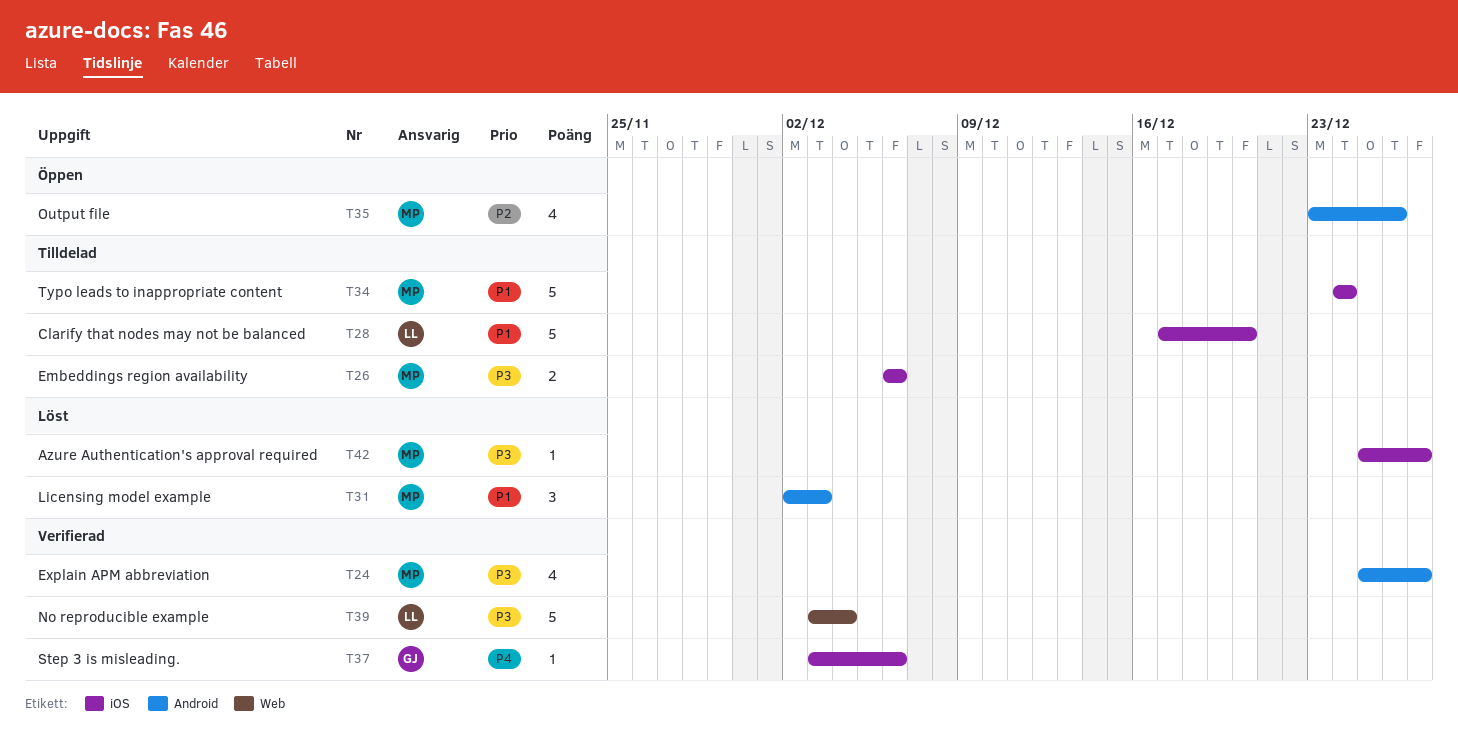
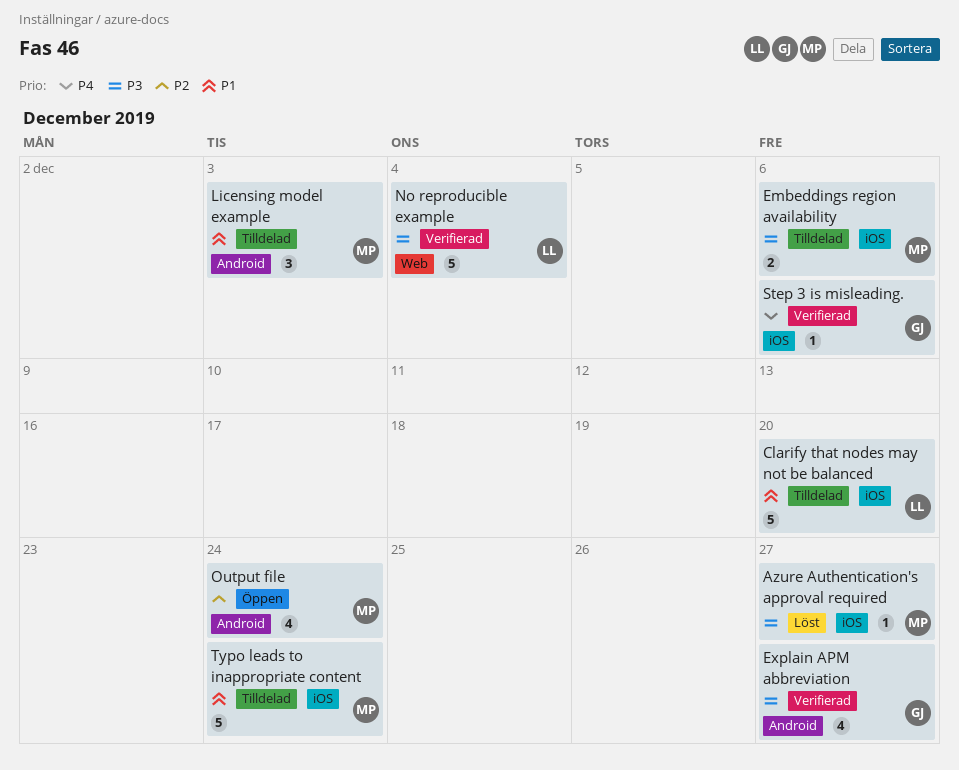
Explain APM abbreviation, owner: MP -> GJ
Licensing model example, status: Löst -> Tilldelad
Output file, due: Dec 26 -> Dec 24

